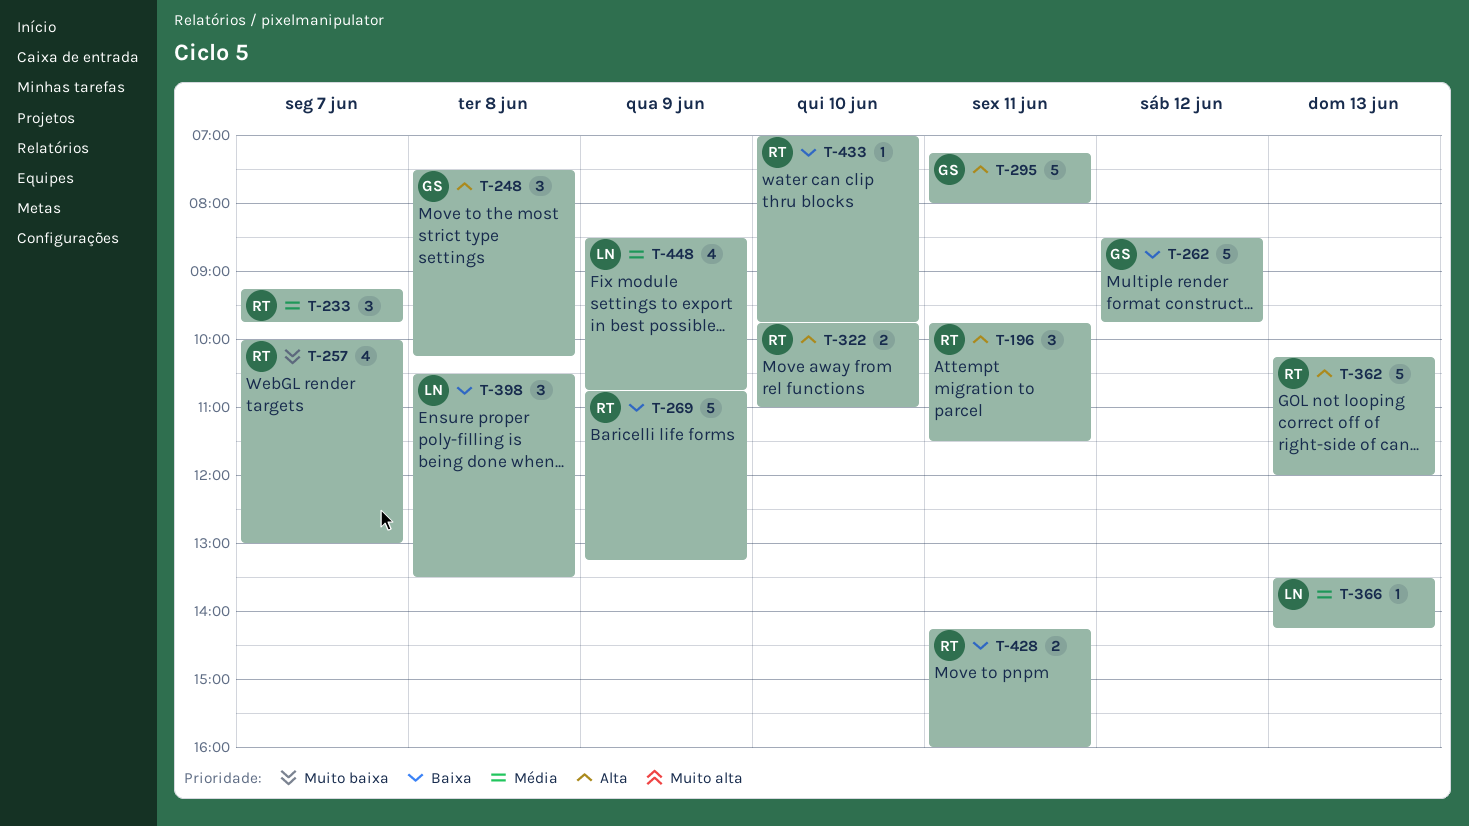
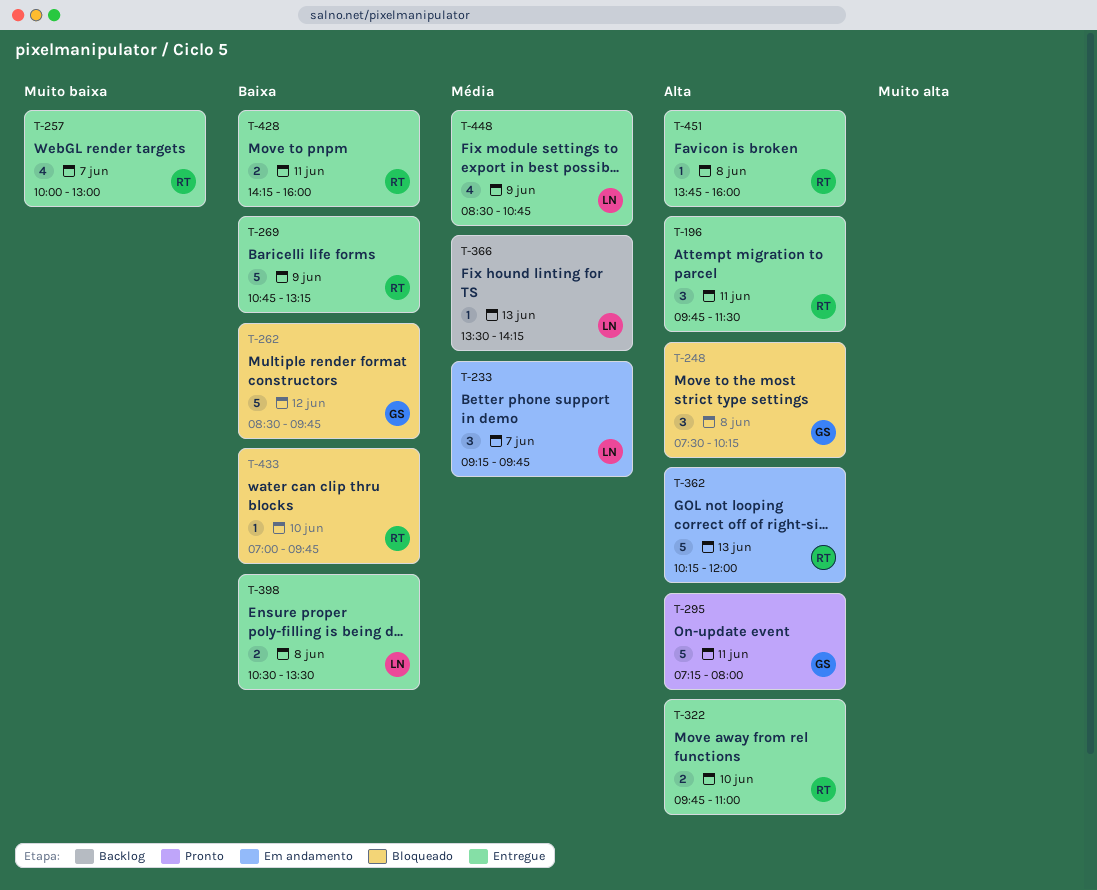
T-233, owner: RT -> LN
T-398, estimate: 3 -> 2
T-451: none -> present

